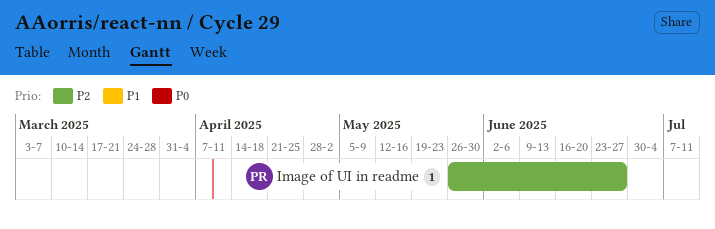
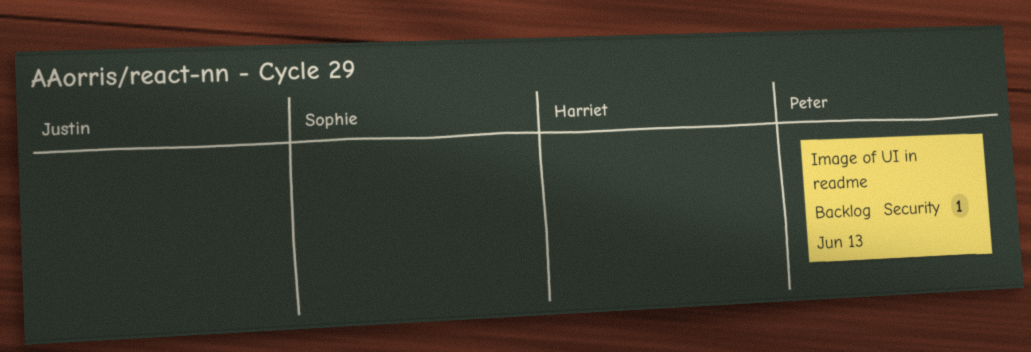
Image of UI in readme, due: Jun 27 -> Jun 13

